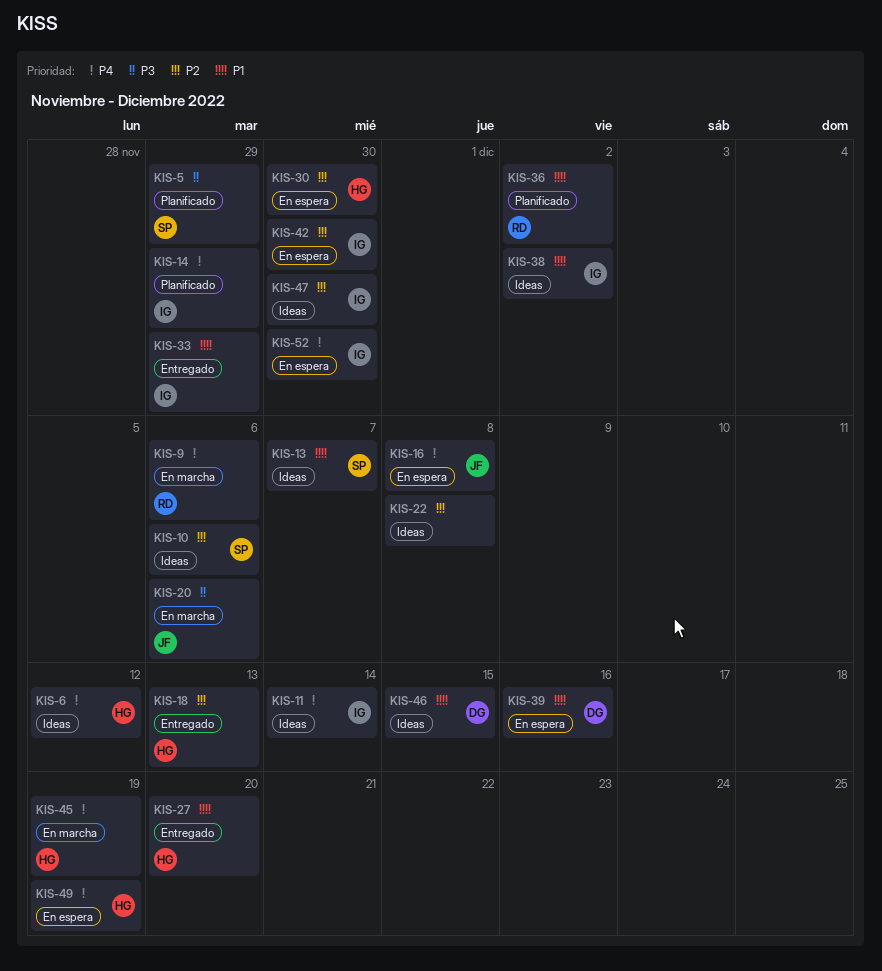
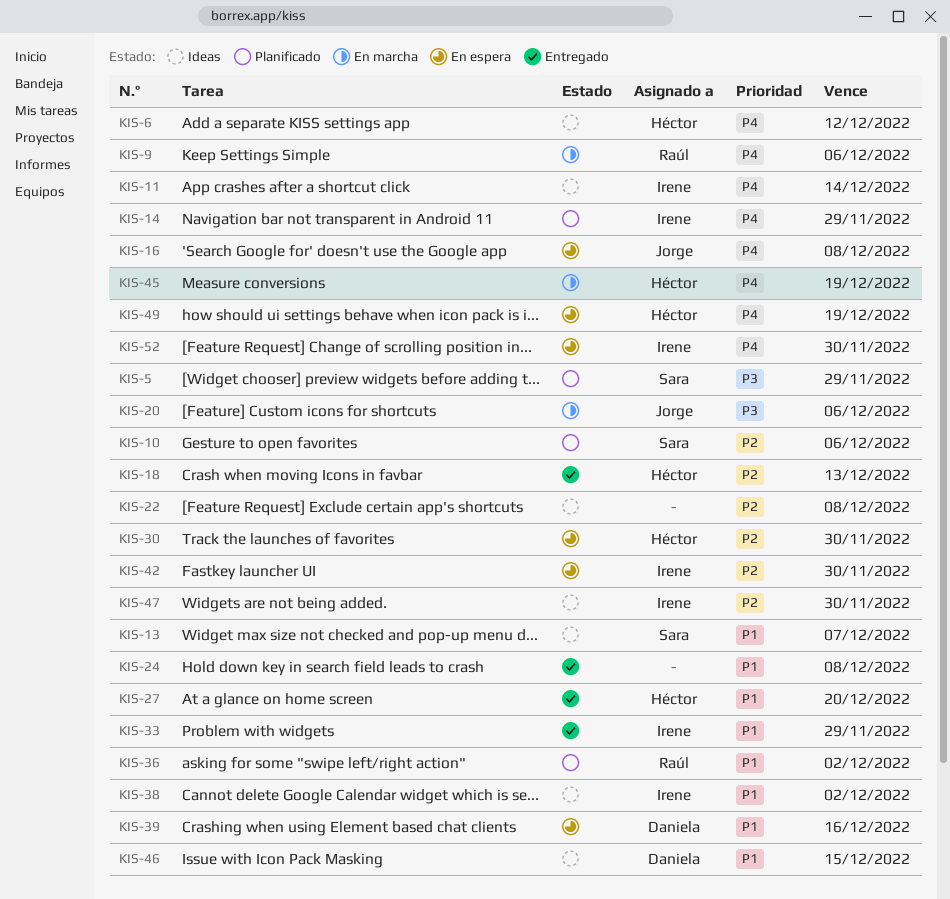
KIS-10, status: Ideas -> Planificado
KIS-24: none -> present

